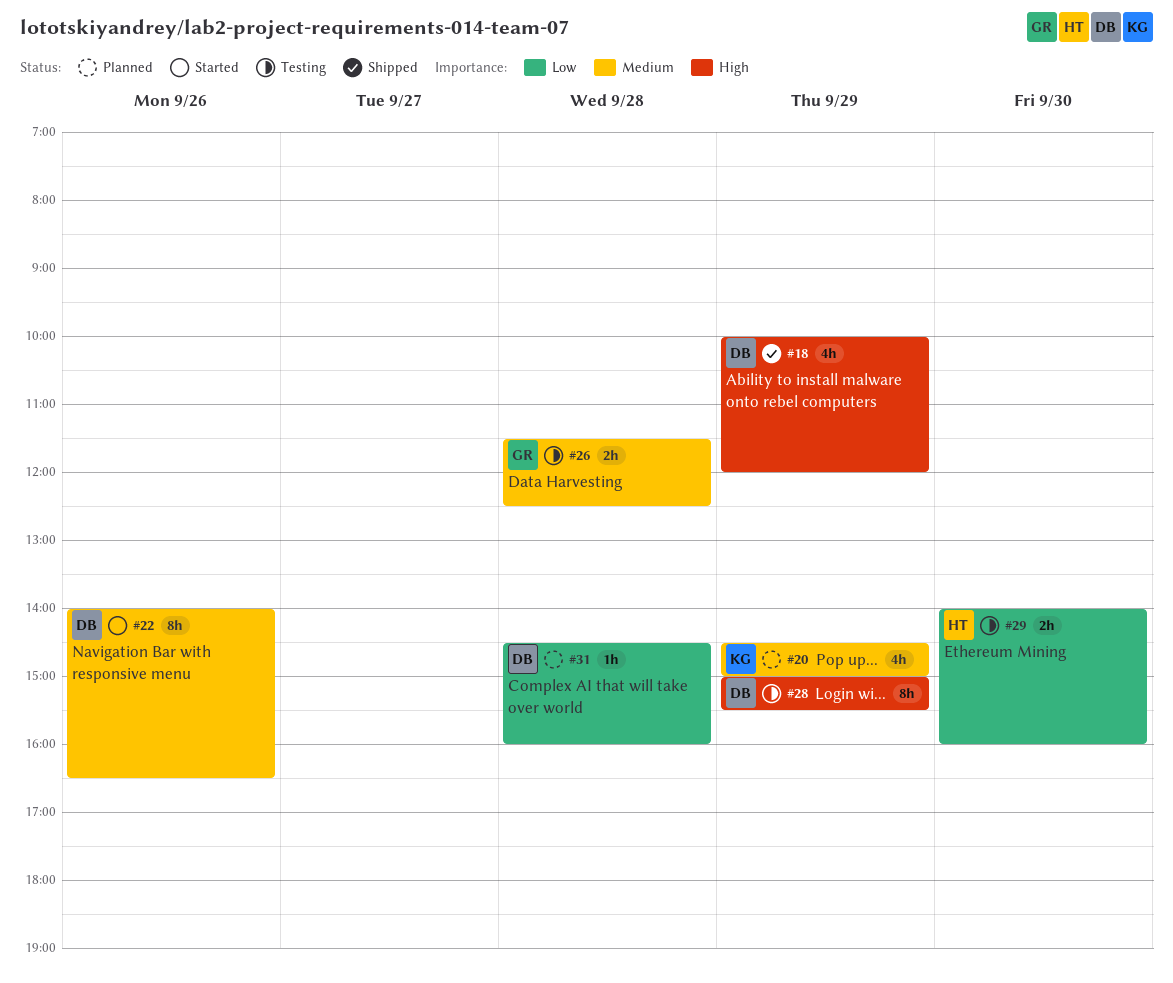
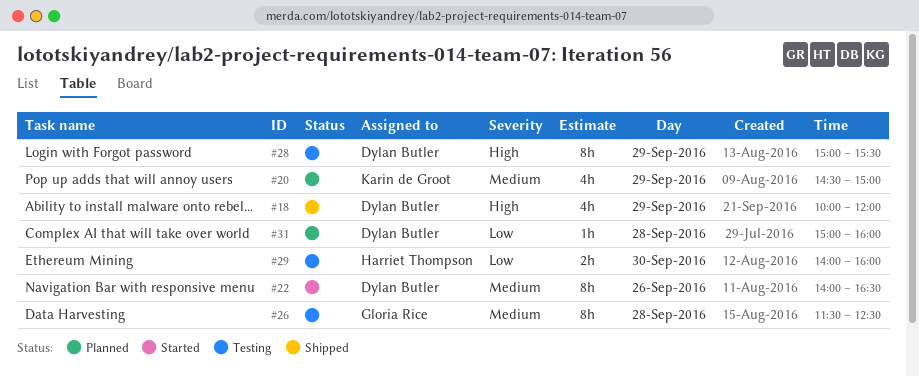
#26, estimate: 2h -> 8h
#31, begins: 14:30 -> 15:00

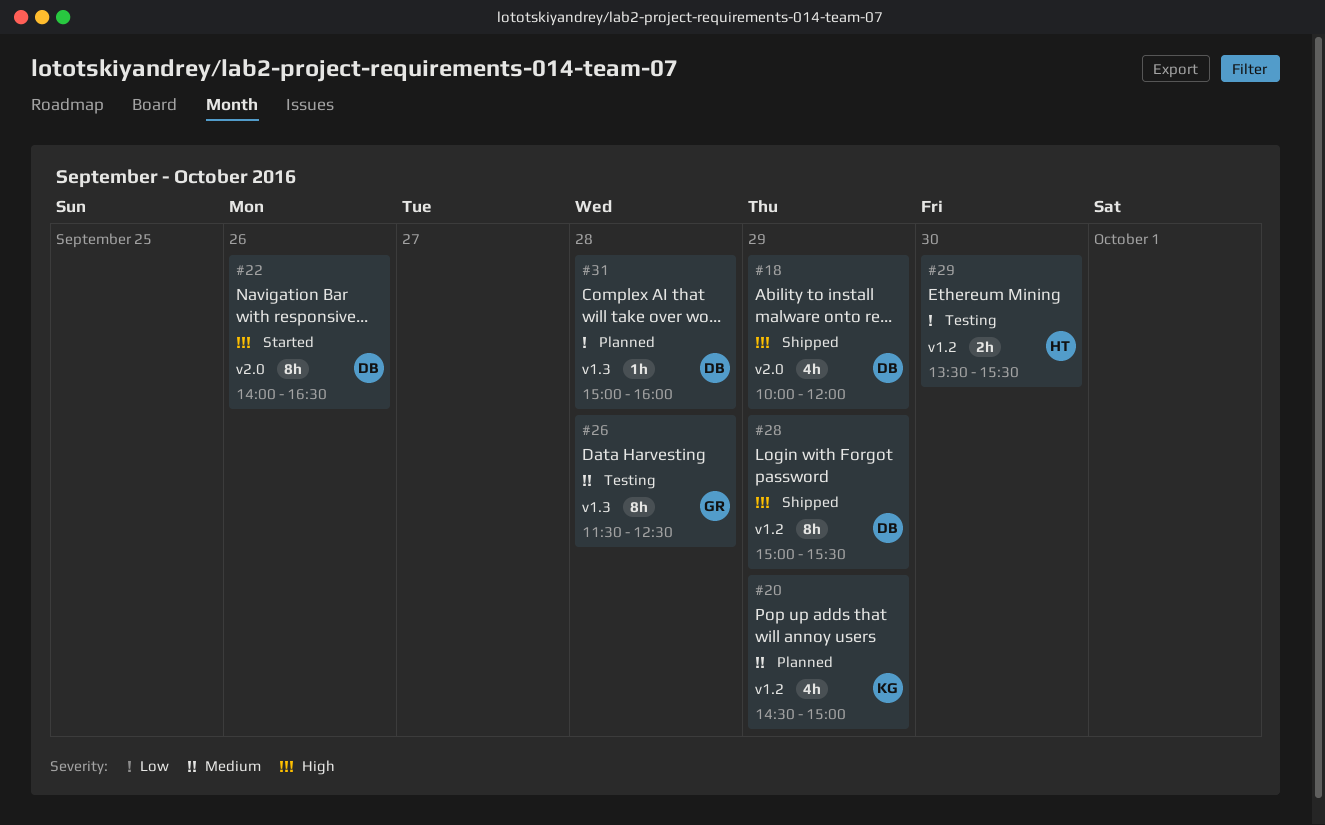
#22, priority: Medium -> High
#28, status: Testing -> Shipped
#29, begins: 14:00 -> 13:30
#29, ends: 16:00 -> 15:30

